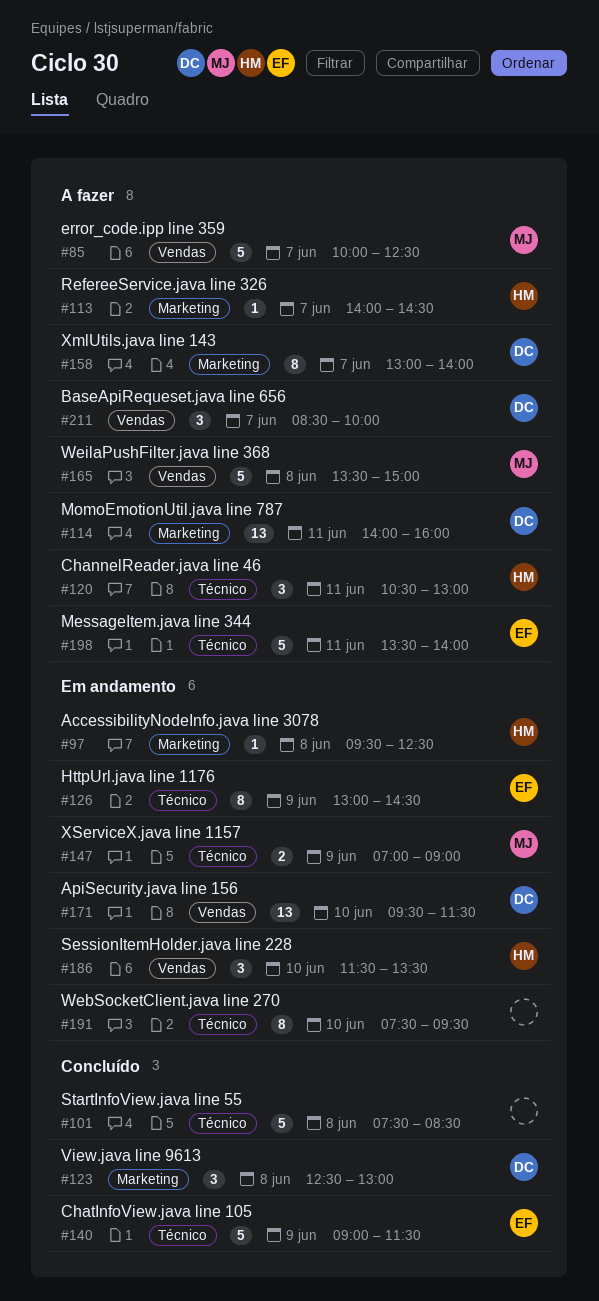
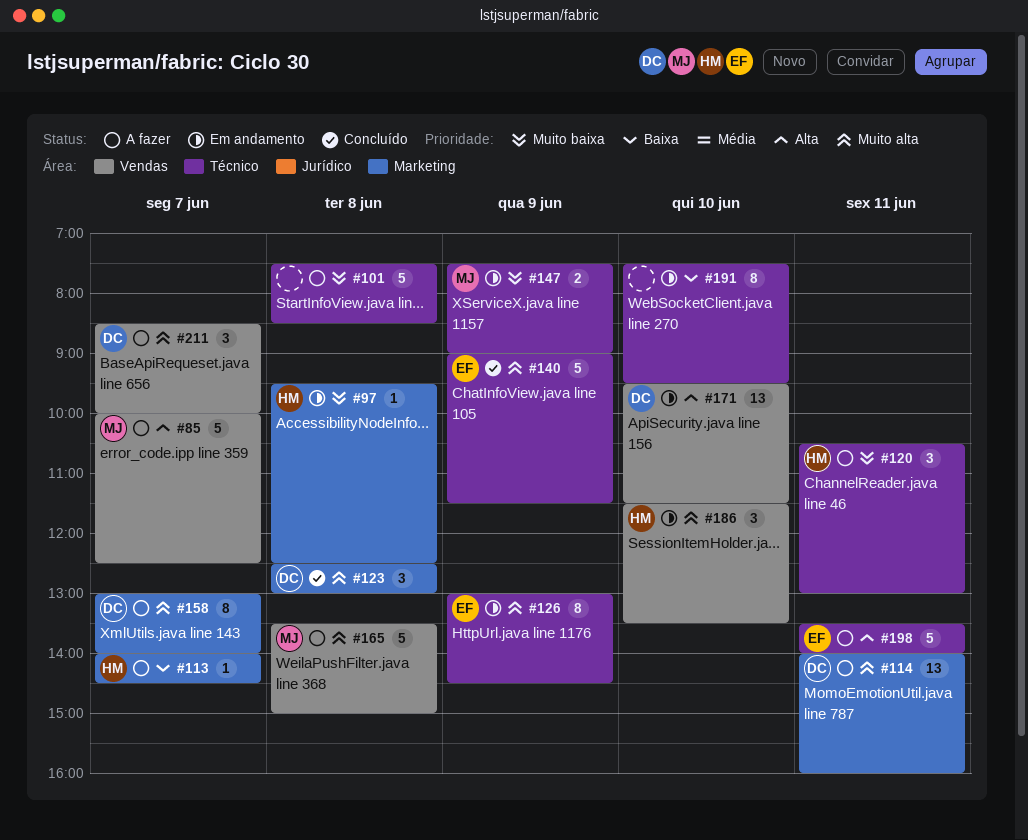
#101, status: Concluído -> A fazer
#147, begins: 07:00 -> 07:30

